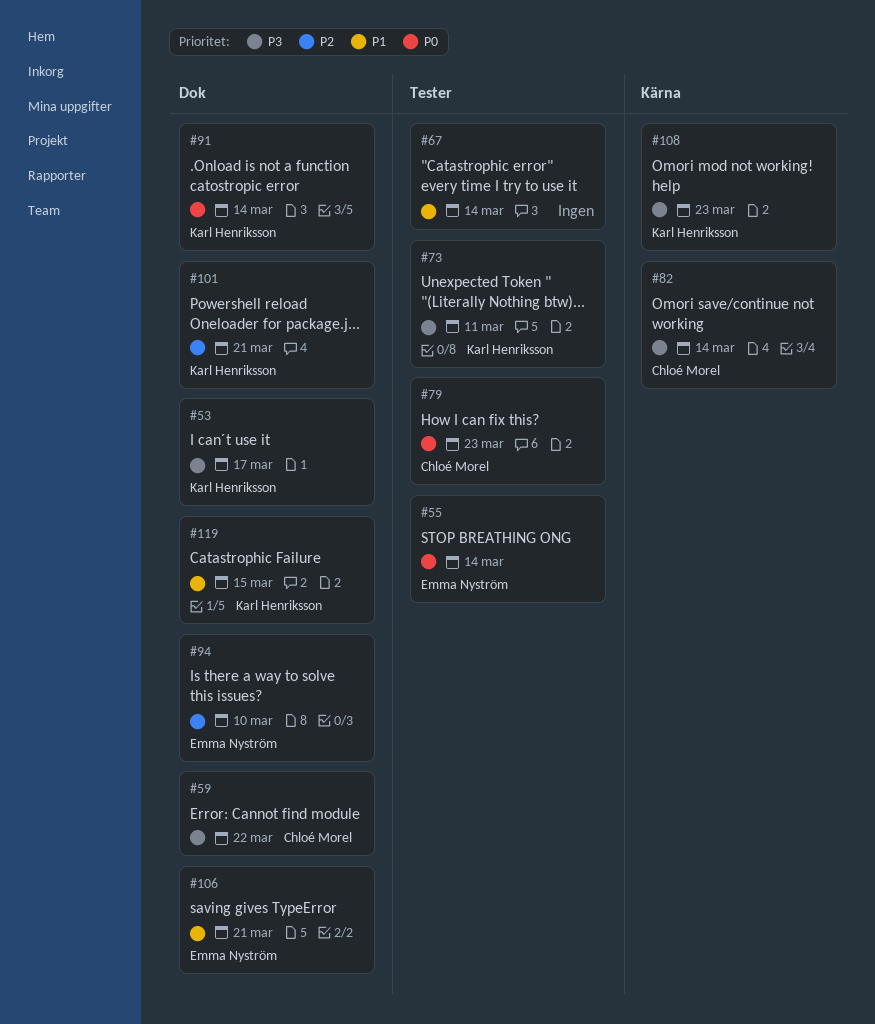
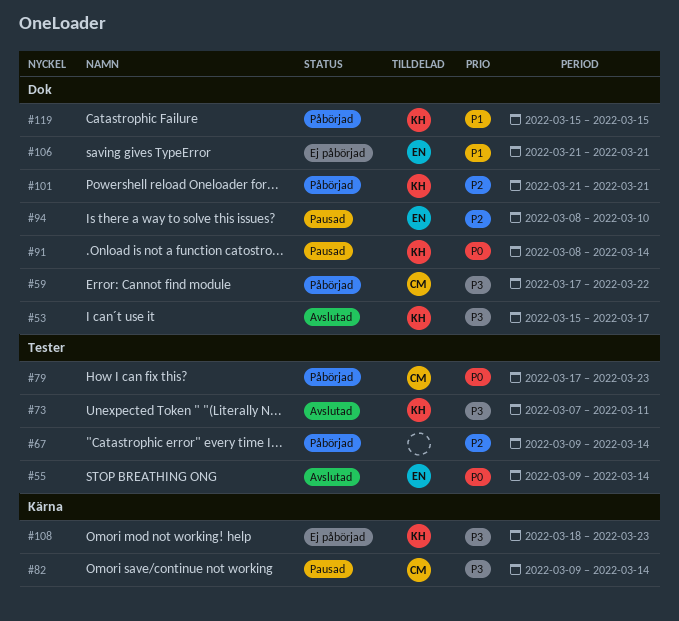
#67, priority: P1 -> P2

